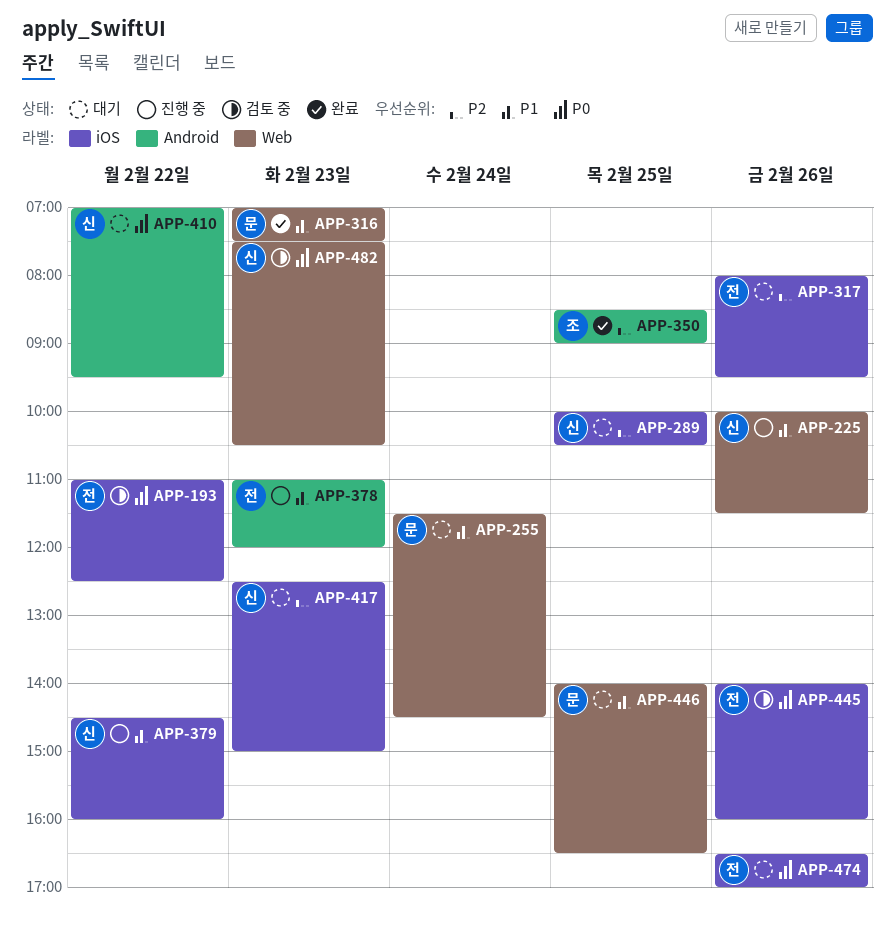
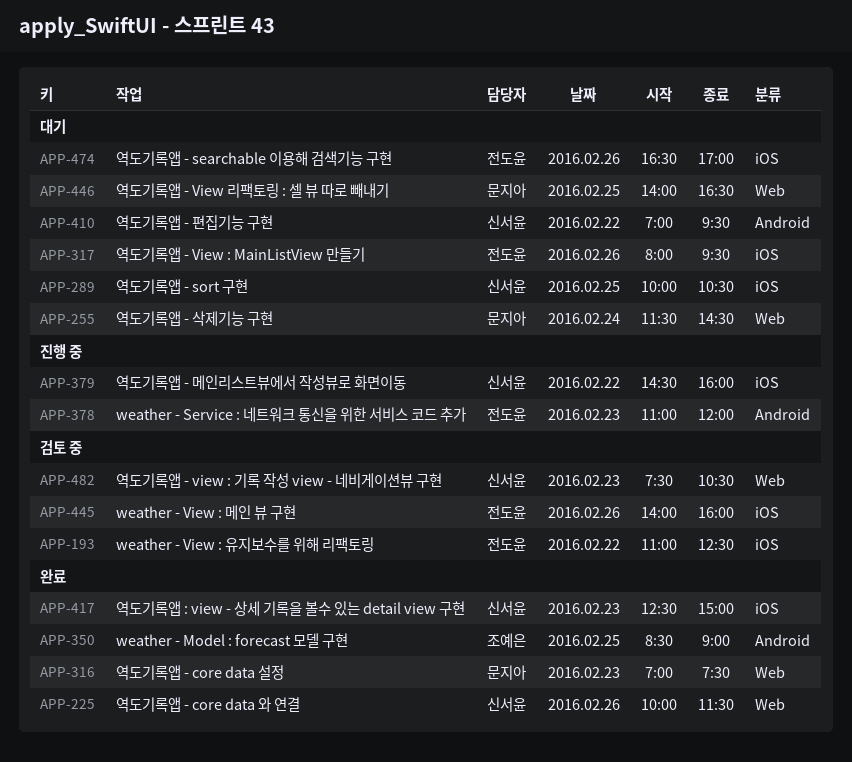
APP-225, status: 진행 중 -> 완료
APP-417, status: 대기 -> 완료

